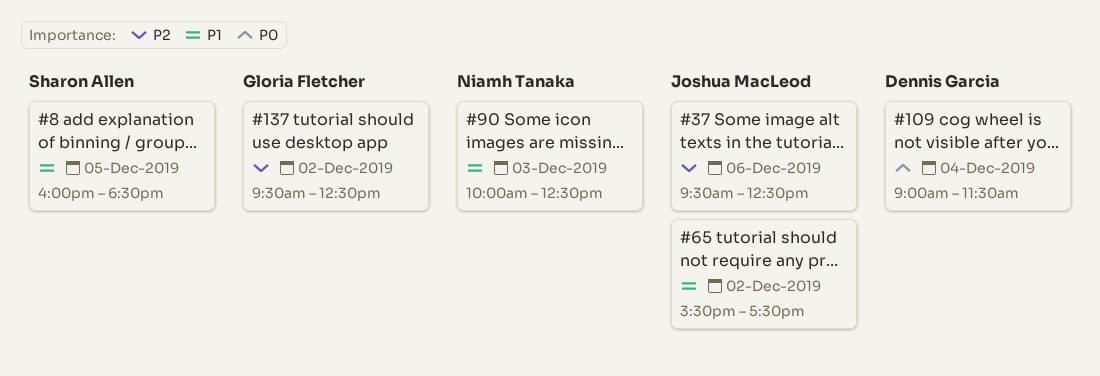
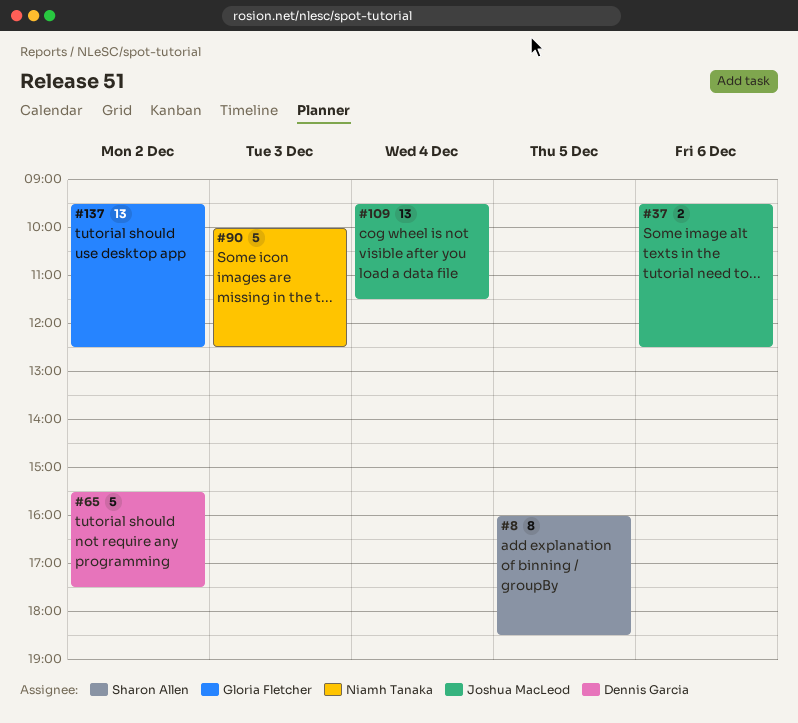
#65, owner: Joshua MacLeod -> Dennis Garcia
#109, owner: Dennis Garcia -> Joshua MacLeod
#109, begins: 09:00 -> 09:30

